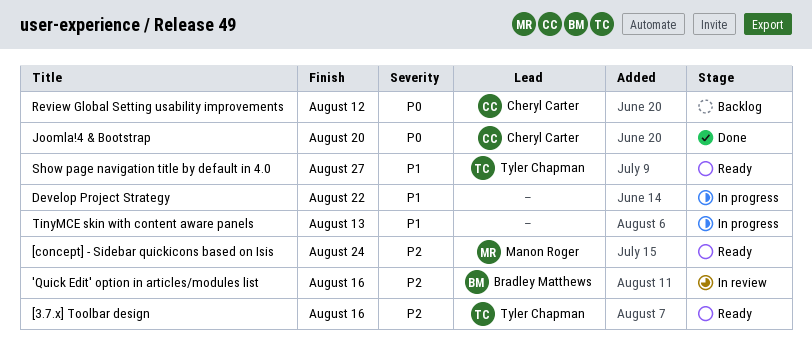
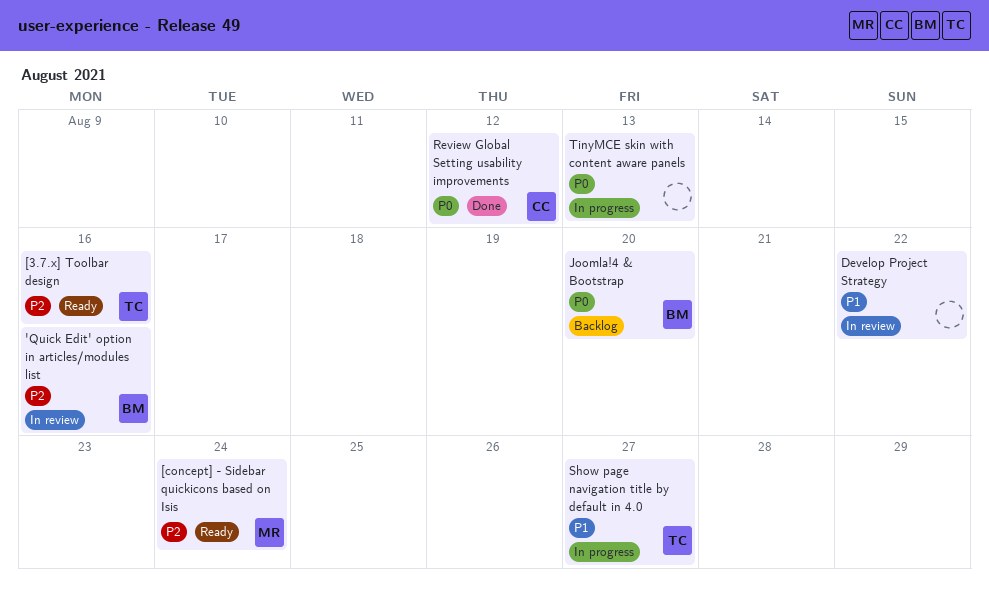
Develop Project Strategy, status: In progress -> In review
Joomla!4 & Bootstrap, status: Done -> Backlog
Joomla!4 & Bootstrap, owner: Cheryl Carter -> Bradley Matthews
Review Global Setting usability improvements, status: Backlog -> Done
Show page navigation title by default in 4.0, status: Ready -> In progress
TinyMCE skin with content aware panels, priority: P1 -> P0

